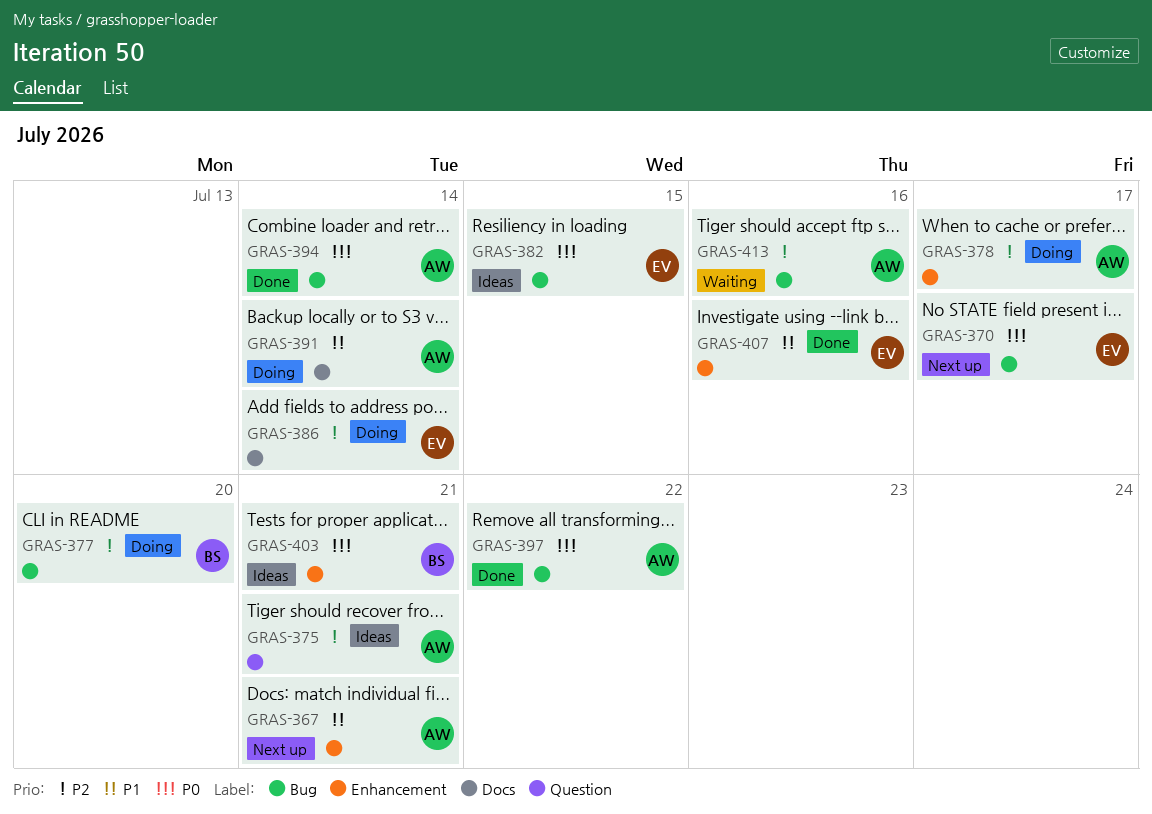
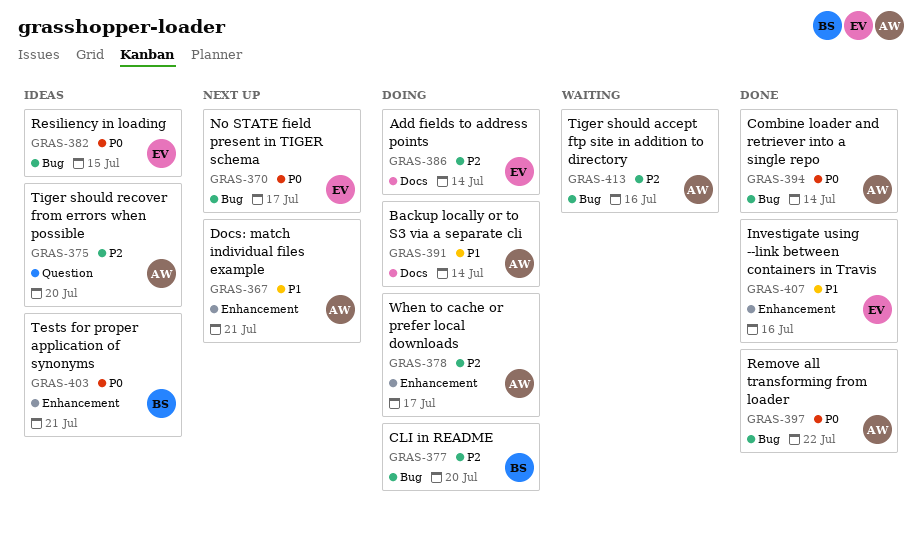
GRAS-375, due: Jul 21 -> Jul 20

